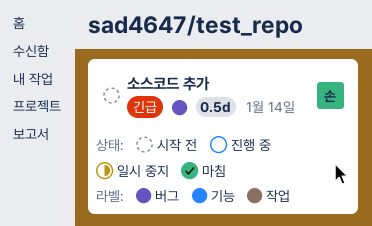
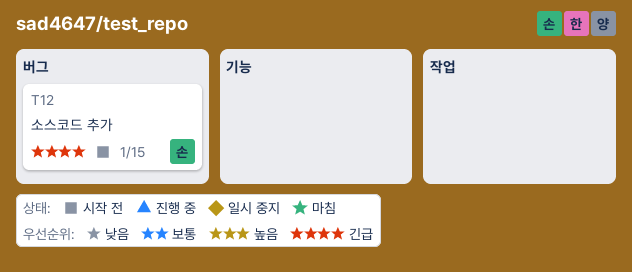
소스코드 추가, due: Jan 14 -> Jan 15

